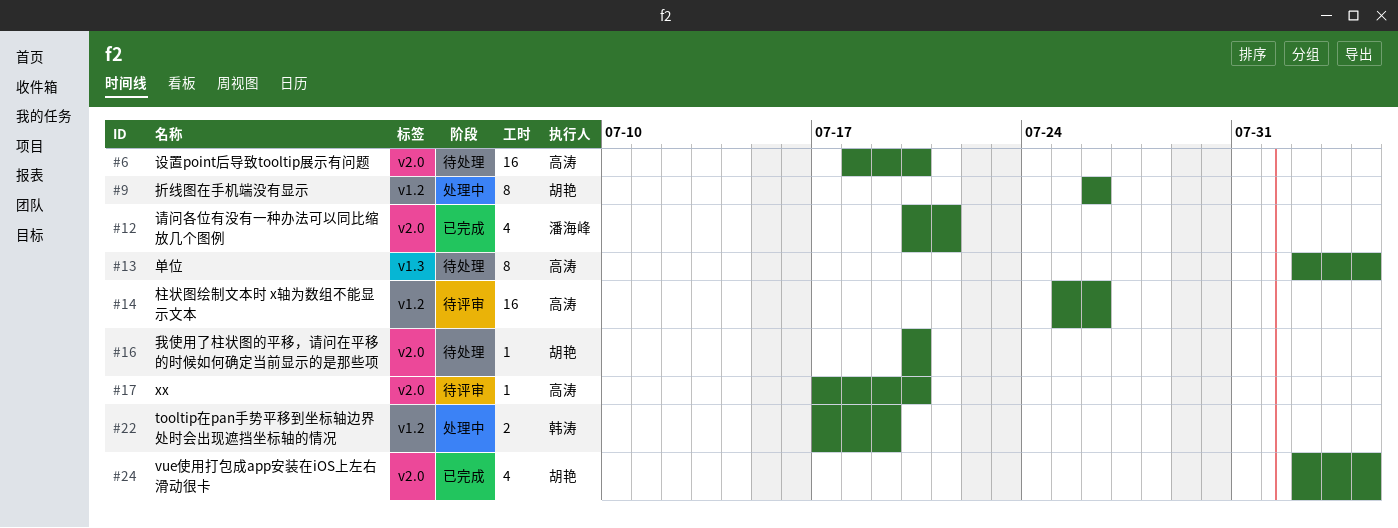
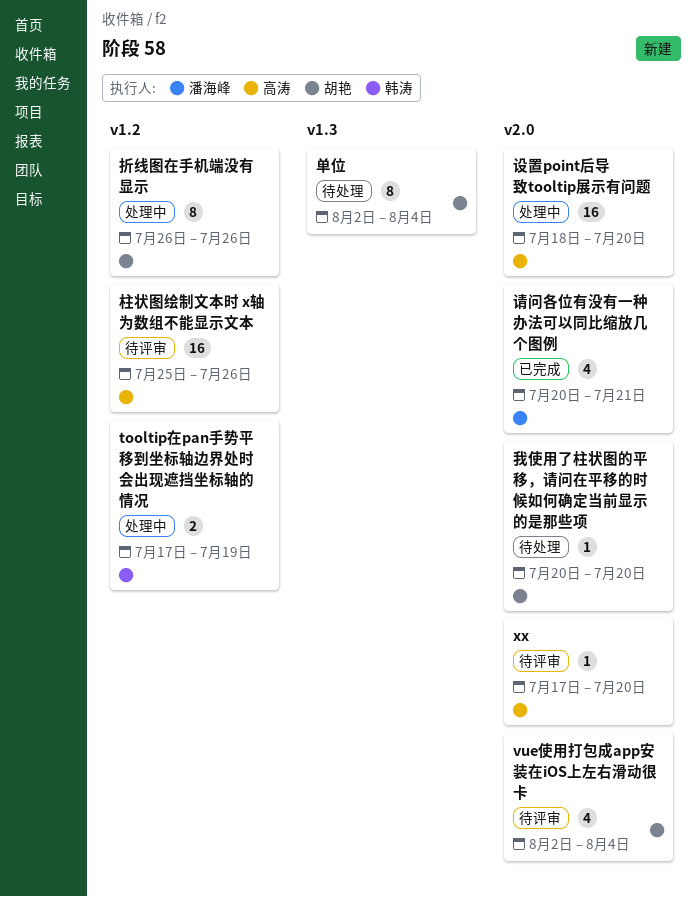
vue使用打包成app安装在iOS上左右滑动很卡, status: 已完成 -> 待评审
单位, owner: 高涛 -> 胡艳
设置point后导致tooltip展示有问题, status: 待处理 -> 处理中

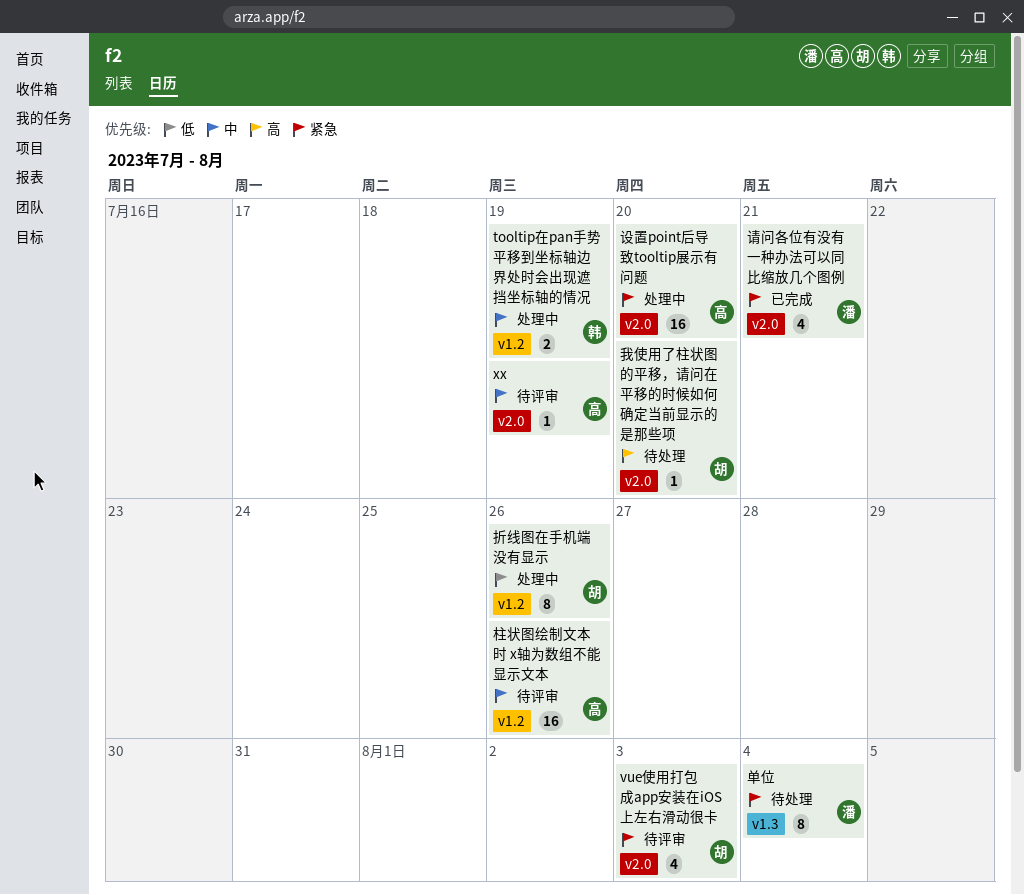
vue使用打包成app安装在iOS上左右滑动很卡, due: Aug 4 -> Aug 3
xx, due: Jul 20 -> Jul 19
单位, owner: 胡艳 -> 潘海峰

